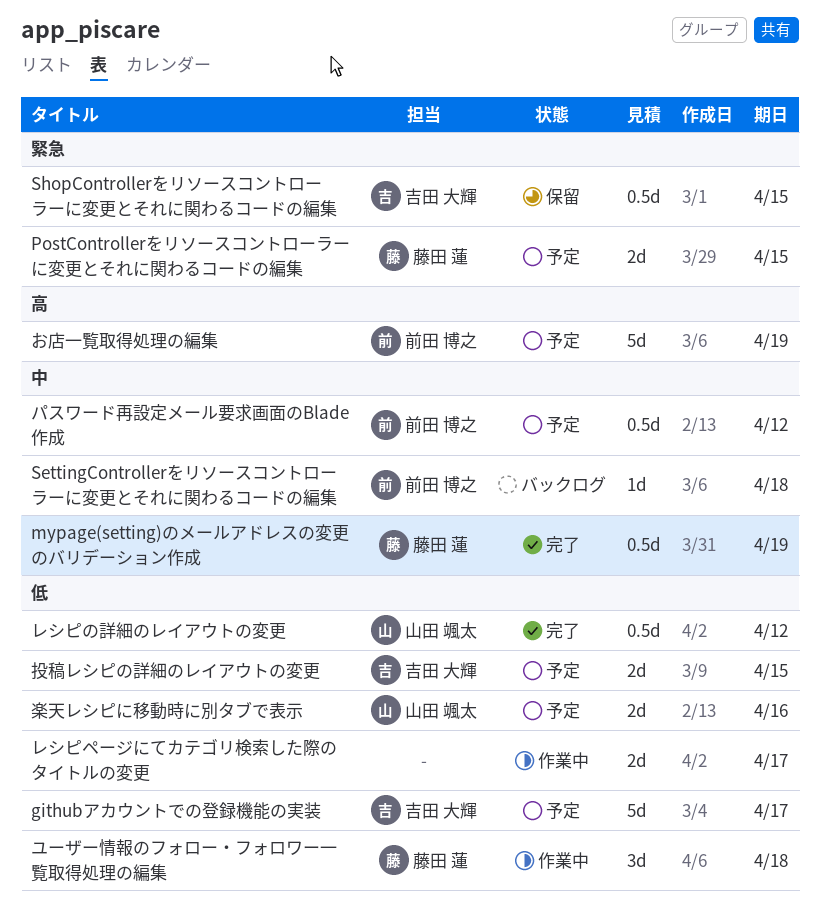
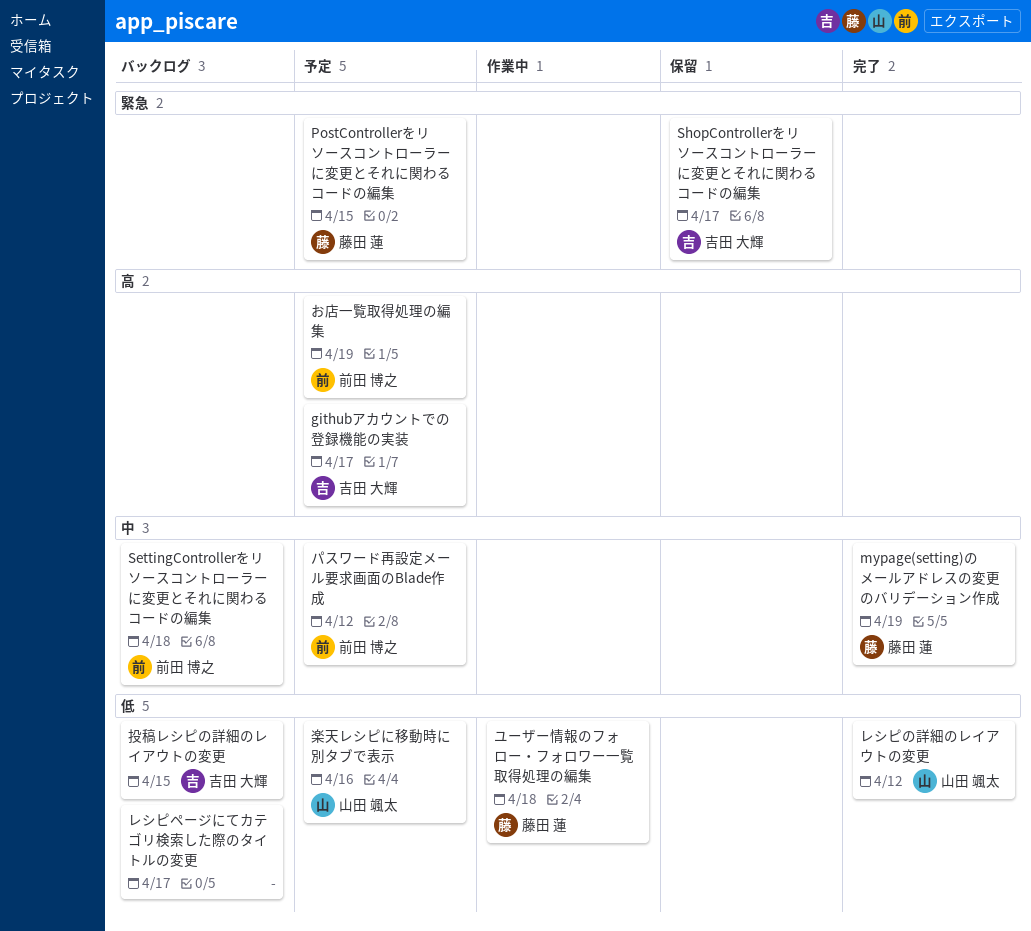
githubアカウントでの登録機能の実装, priority: 低 -> 高
ShopControllerをリソースコントローラーに変更とそれに関わるコードの編集, due: Apr 15 -> Apr 17
レシピページにてカテゴリ検索した際のタイトルの変更, status: 作業中 -> バックログ
投稿レシピの詳細のレイアウトの変更, status: 予定 -> バックログ

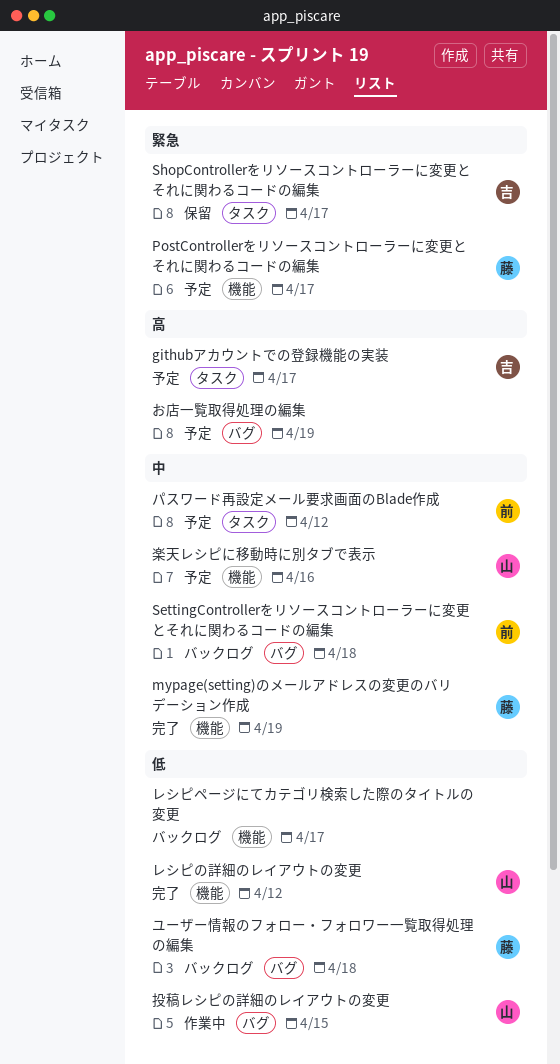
PostControllerをリソースコントローラーに変更とそれに関わるコードの編集, due: Apr 15 -> Apr 17
お店一覧取得処理の編集, owner: 前田 博之 -> none
ユーザー情報のフォロー・フォロワー一覧取得処理の編集, status: 作業中 -> バックログ
投稿レシピの詳細のレイアウトの変更, status: バックログ -> 作業中
投稿レシピの詳細のレイアウトの変更, owner: 吉田 大輝 -> 山田 颯太
楽天レシピに移動時に別タブで表示, priority: 低 -> 中

